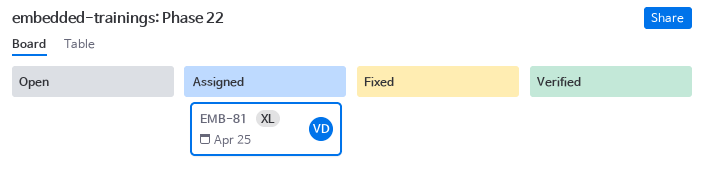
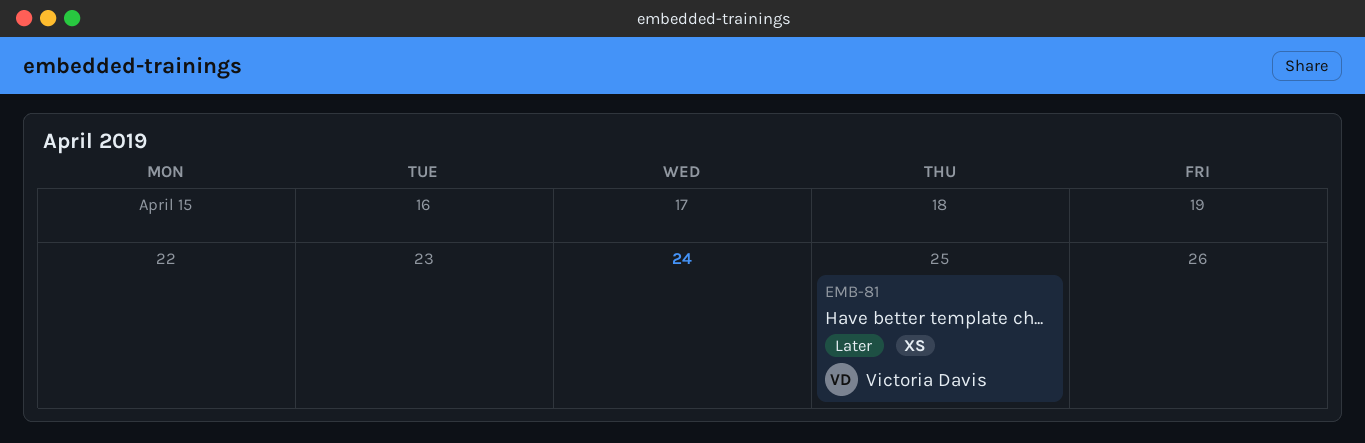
EMB-81, estimate: XL -> XS

